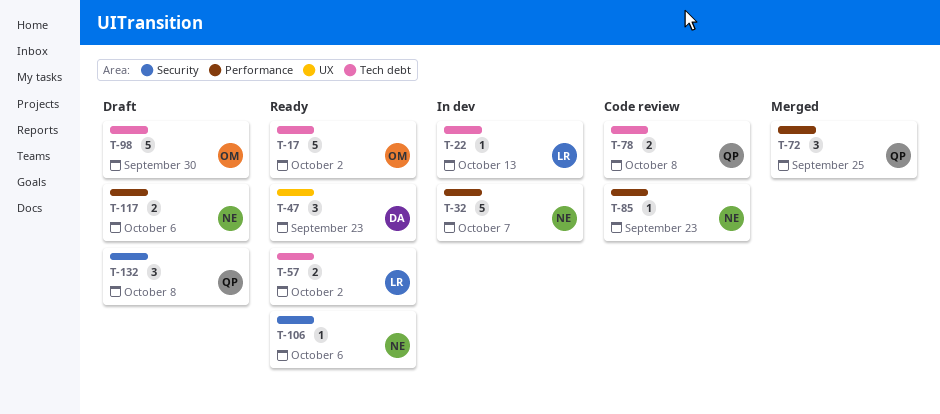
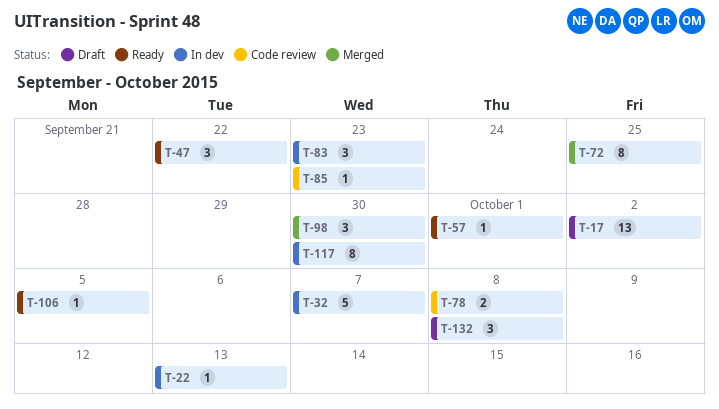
T-17, status: Ready -> Draft
T-17, estimate: 5 -> 13
T-47, due: Sep 23 -> Sep 22
T-57, estimate: 2 -> 1
T-57, due: Oct 2 -> Oct 1
T-72, estimate: 3 -> 8
T-83: none -> present
T-98, status: Draft -> Merged
T-98, estimate: 5 -> 3
T-106, due: Oct 6 -> Oct 5
T-117, status: Draft -> In dev
T-117, estimate: 2 -> 8
T-117, due: Oct 6 -> Sep 30

